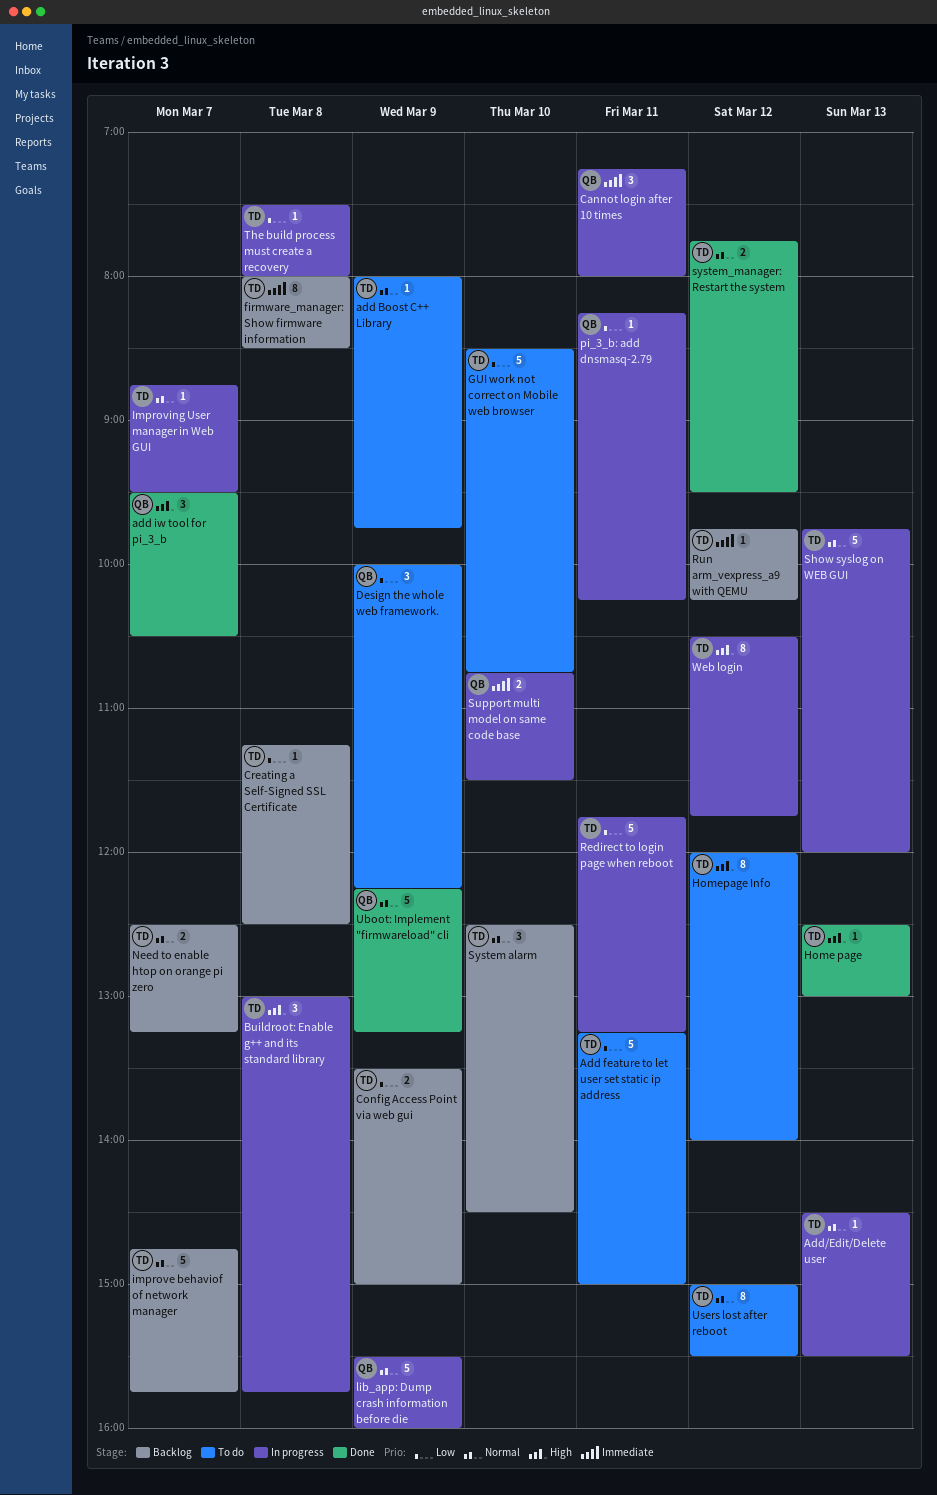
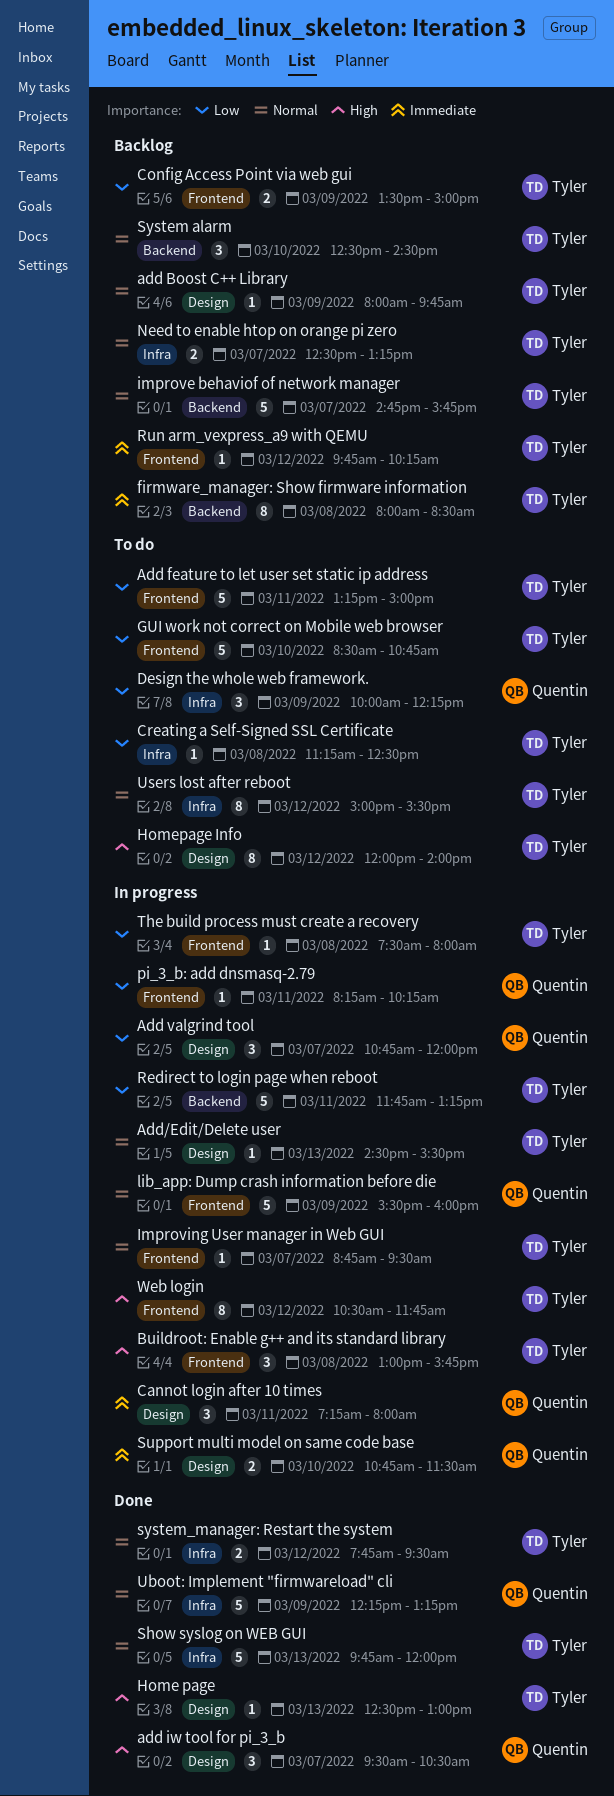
add Boost C++ Library, status: To do -> Backlog
Add valgrind tool: none -> present
Creating a Self-Signed SSL Certificate, status: Backlog -> To do
Show syslog on WEB GUI, status: In progress -> Done

